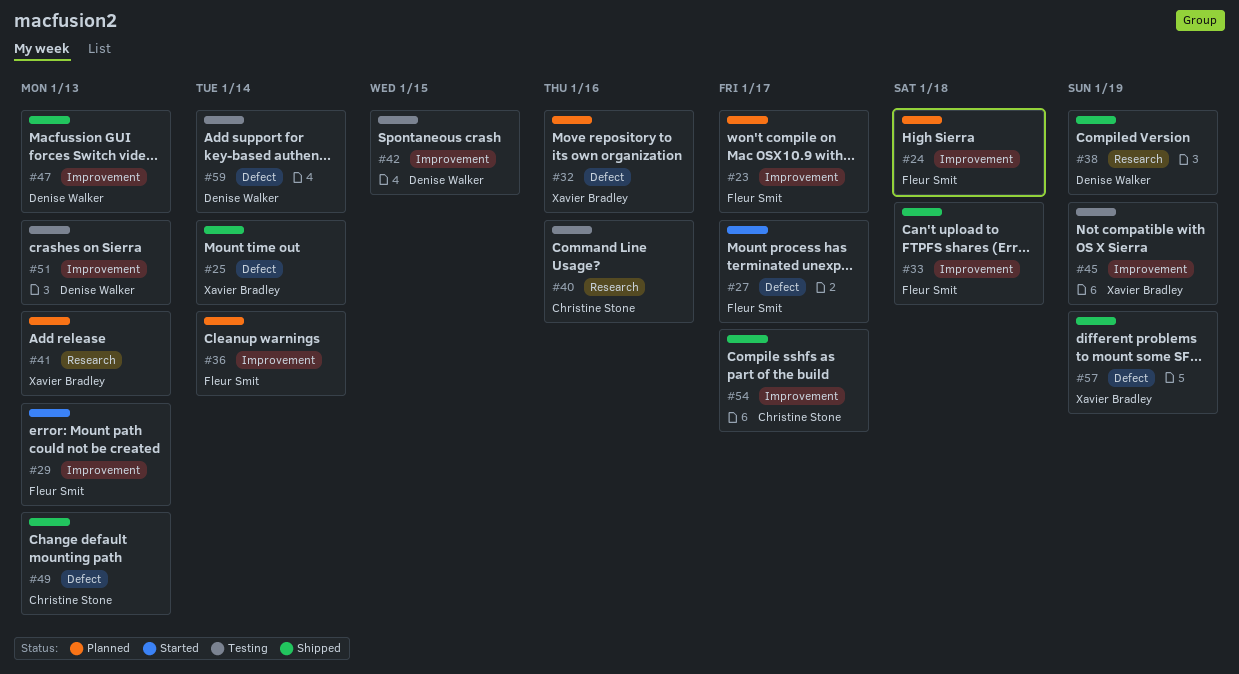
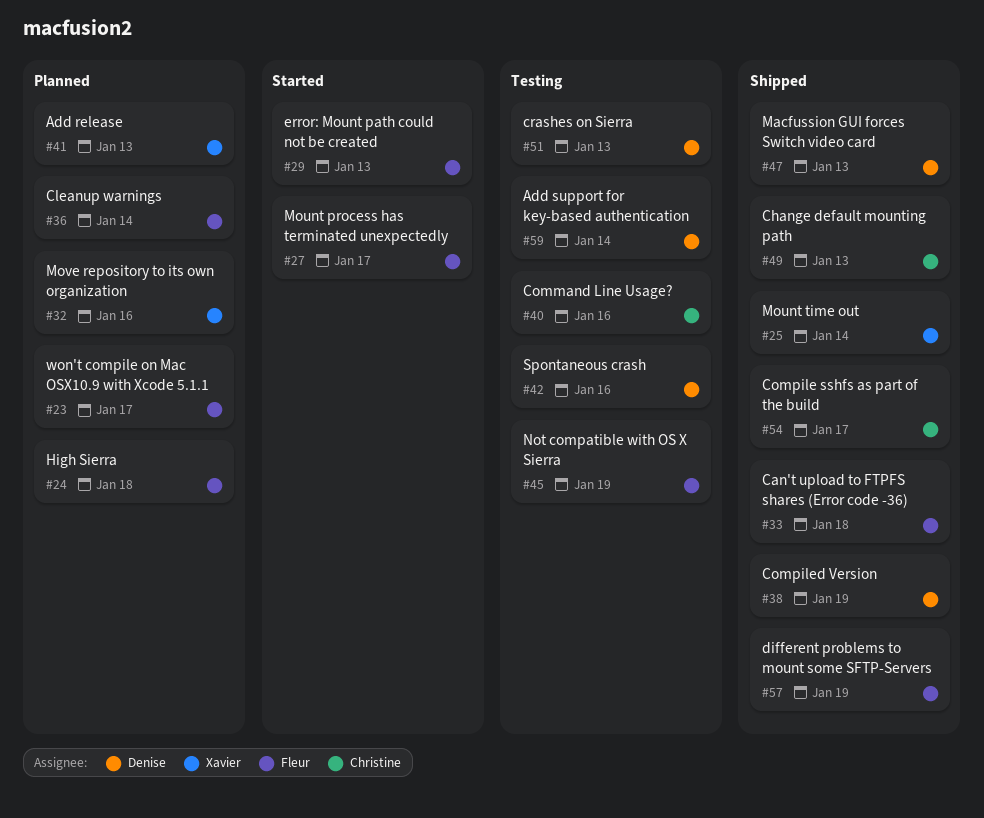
#42, due: Jan 15 -> Jan 16
#45, owner: Xavier Bradley -> Fleur Smit
#57, owner: Xavier Bradley -> Fleur Smit

